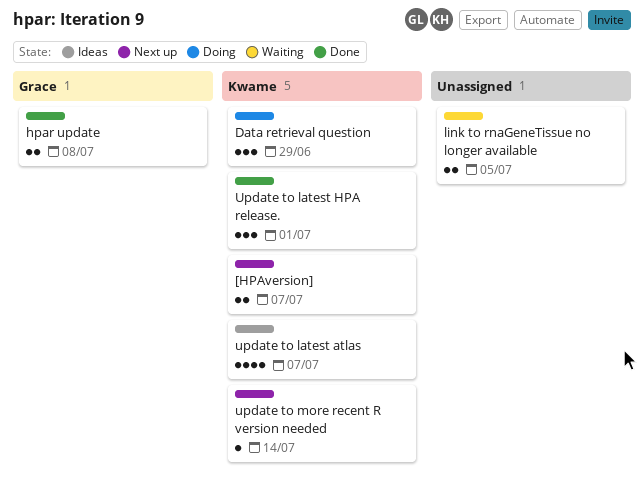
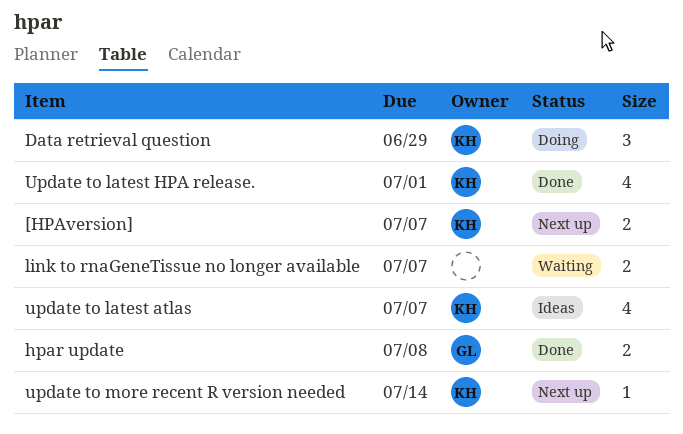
link to rnaGeneTissue no longer available, due: Jul 5 -> Jul 7
Update to latest HPA release., estimate: 3 -> 4

